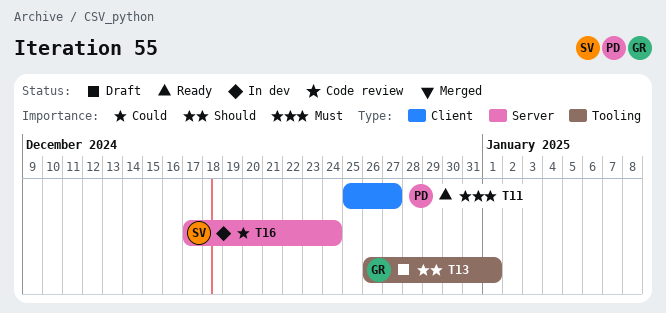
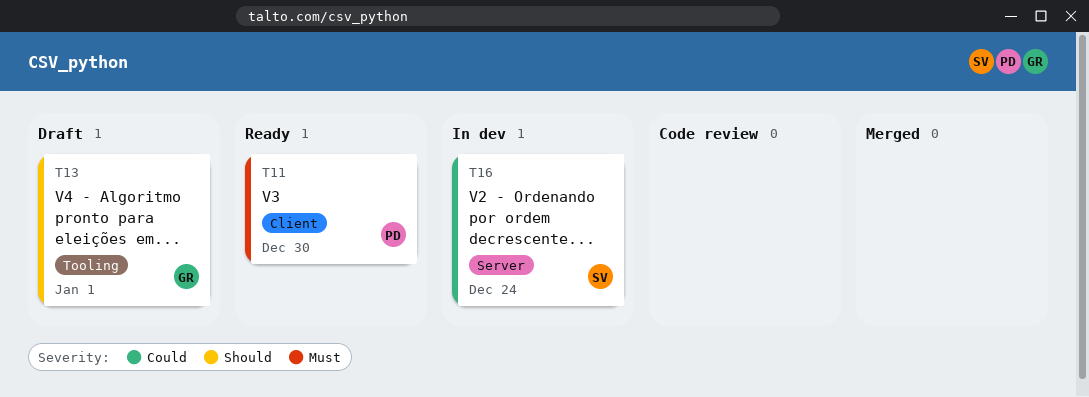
T11, due: Dec 27 -> Dec 30

